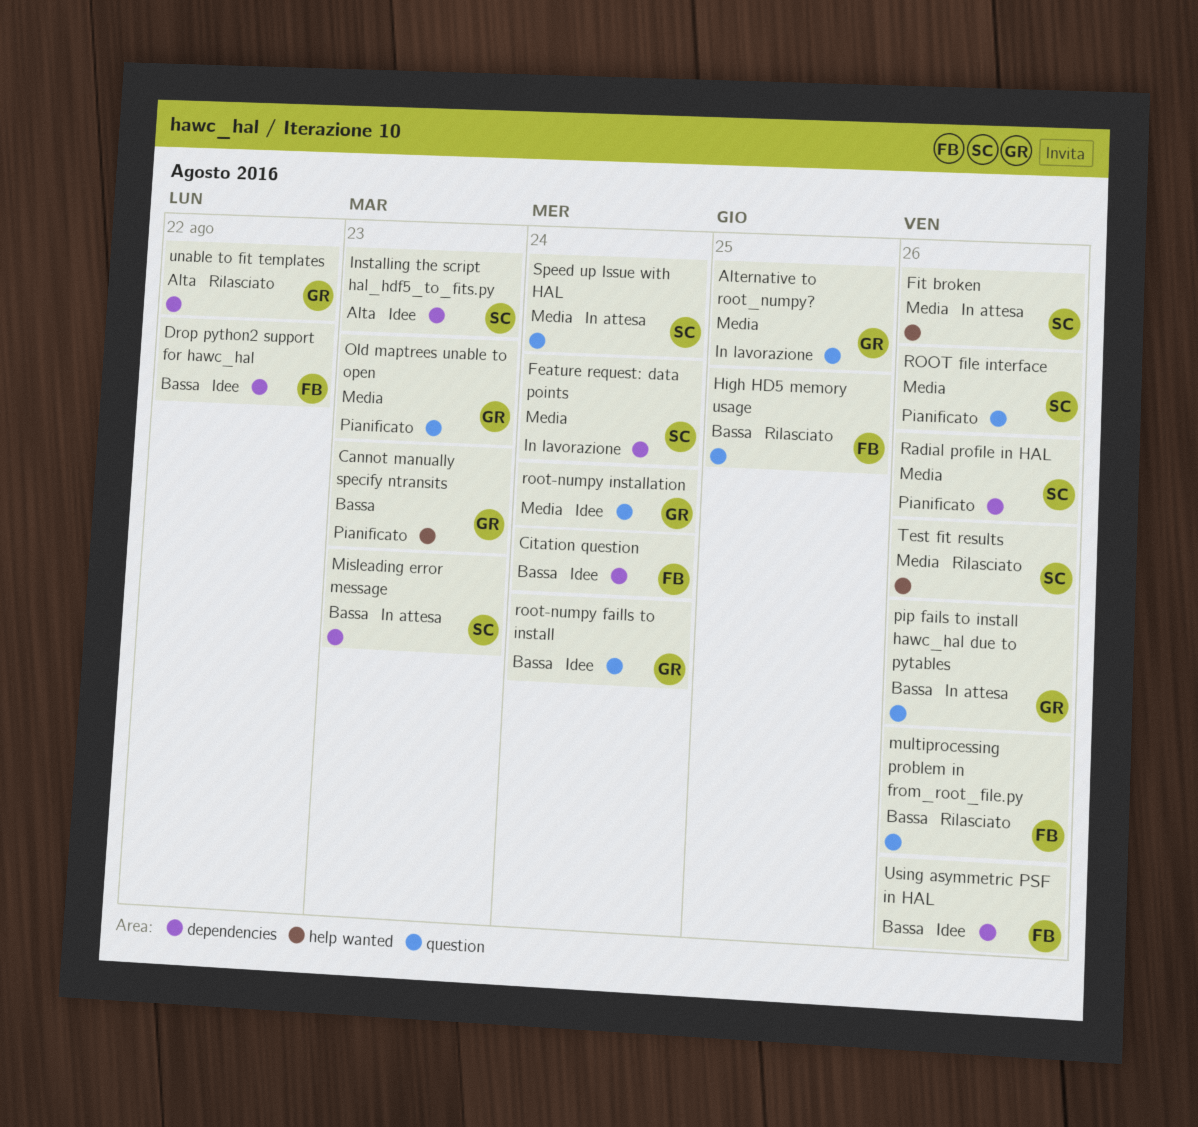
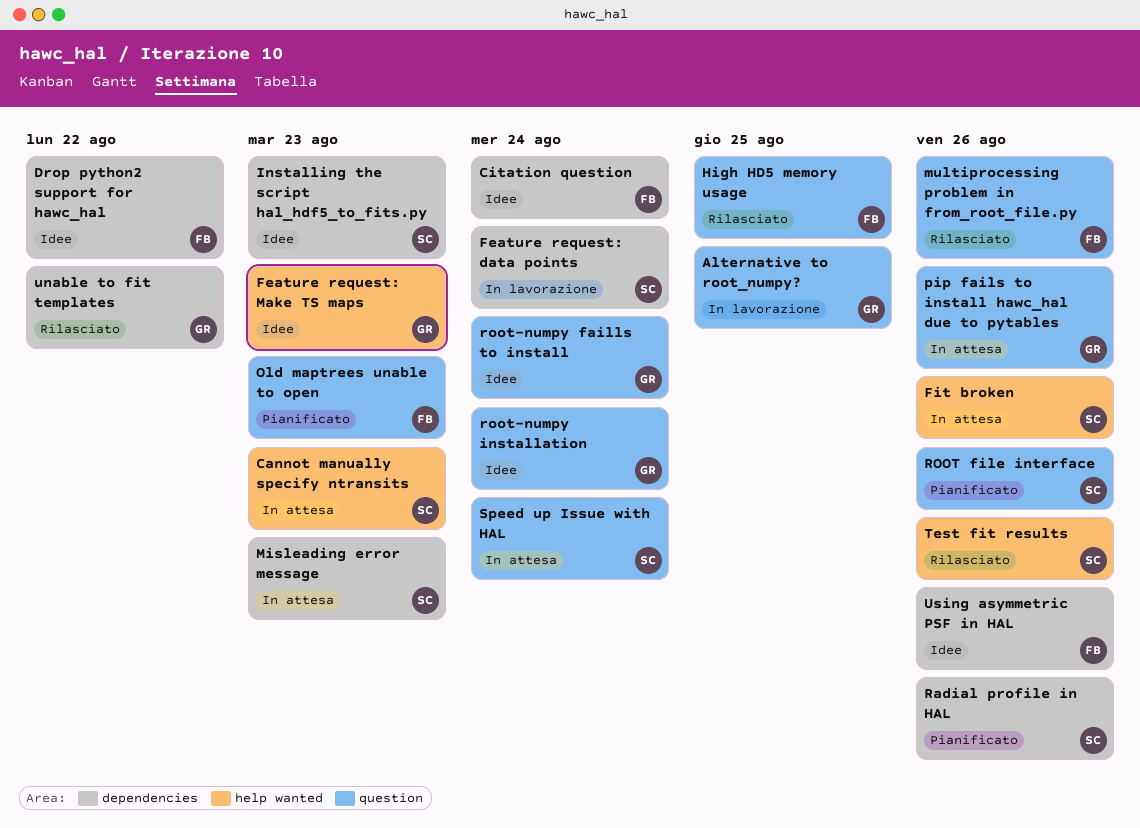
Cannot manually specify ntransits, status: Pianificato -> In attesa
Cannot manually specify ntransits, owner: GR -> SC
Feature request: Make TS maps: none -> present
Old maptrees unable to open, owner: GR -> FB

